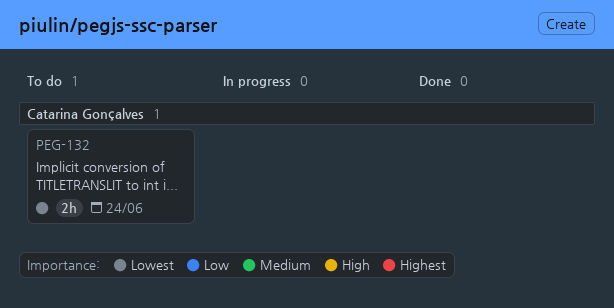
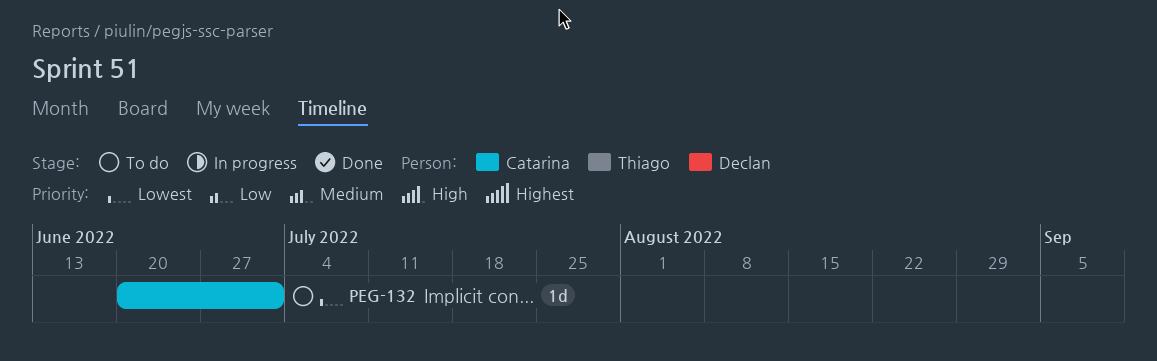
PEG-132, estimate: 2h -> 1d
PEG-132, due: Jun 24 -> Jul 1

